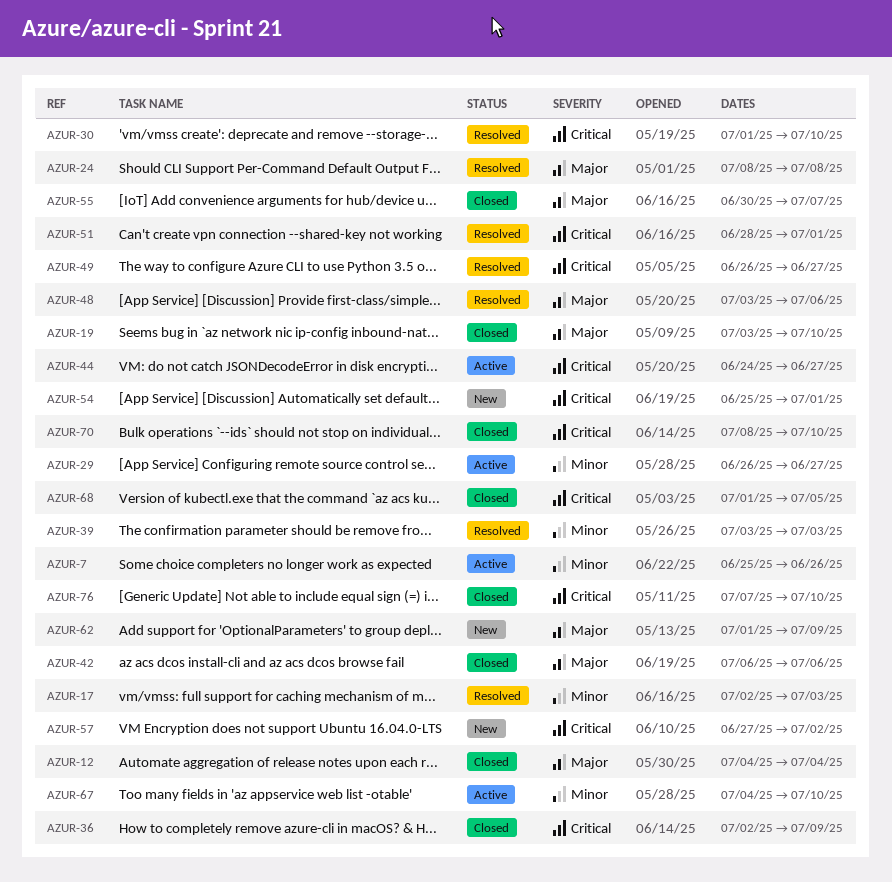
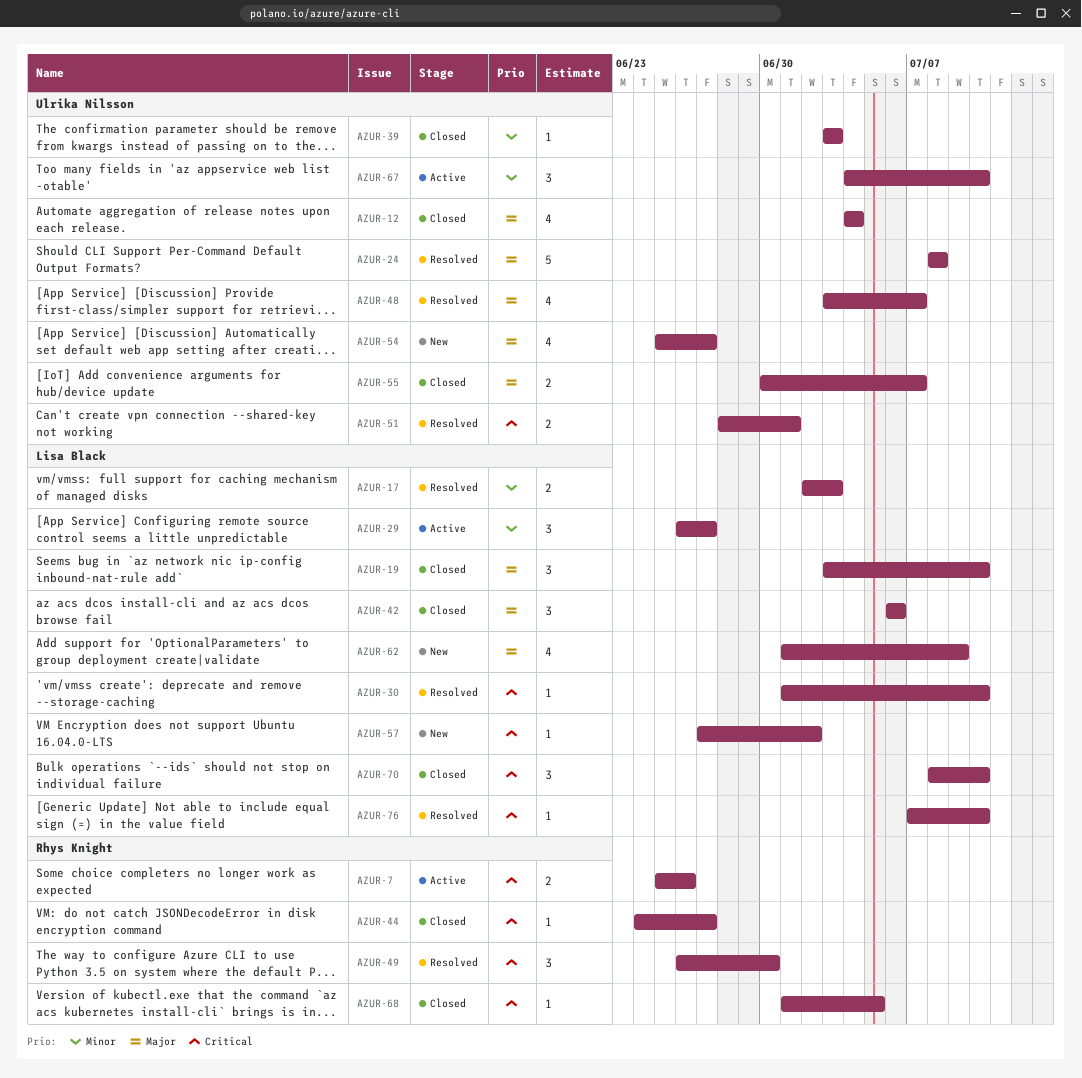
AZUR-7, priority: Minor -> Critical
AZUR-36: present -> none
AZUR-39, status: Resolved -> Closed
AZUR-44, status: Active -> Closed
AZUR-48, due: Jul 6 -> Jul 7
AZUR-49, due: Jun 27 -> Jun 30
AZUR-54, priority: Critical -> Major
AZUR-54, due: Jul 1 -> Jun 27
AZUR-76, status: Closed -> Resolved

